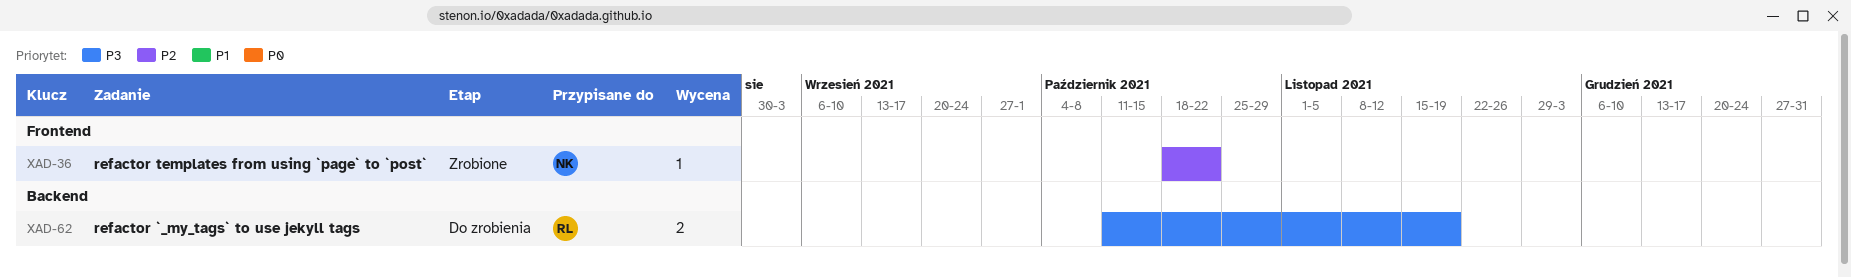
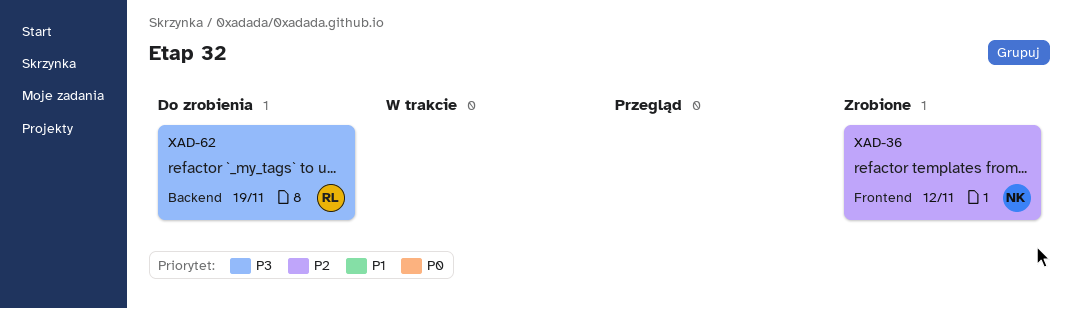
XAD-36, due: Oct 22 -> Nov 12

